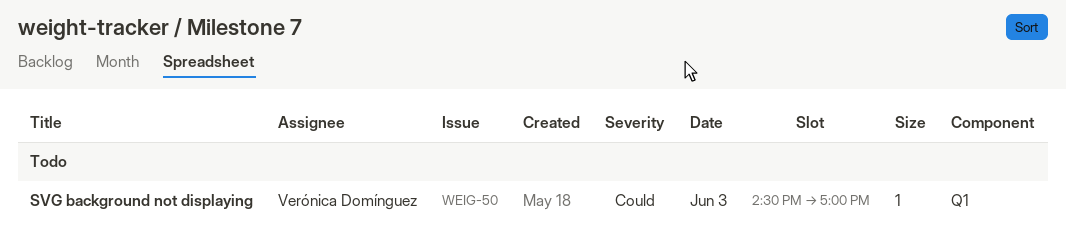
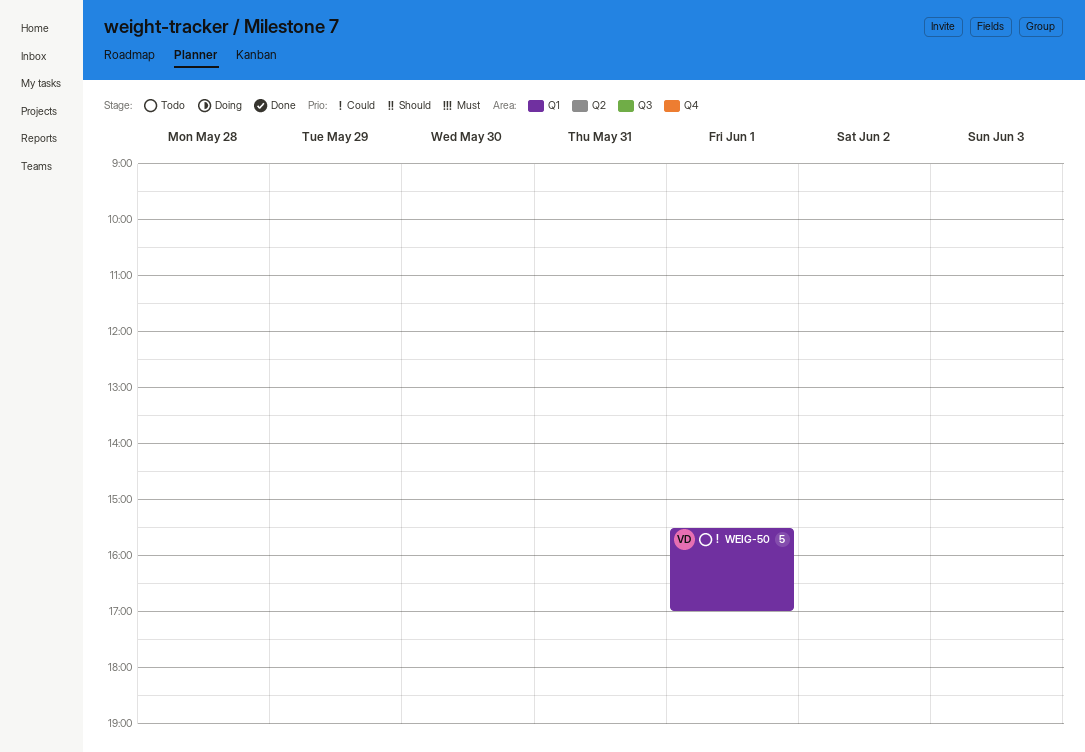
WEIG-50, estimate: 1 -> 5
WEIG-50, day: Jun 3 -> Jun 1
WEIG-50, begins: 14:30 -> 15:30

